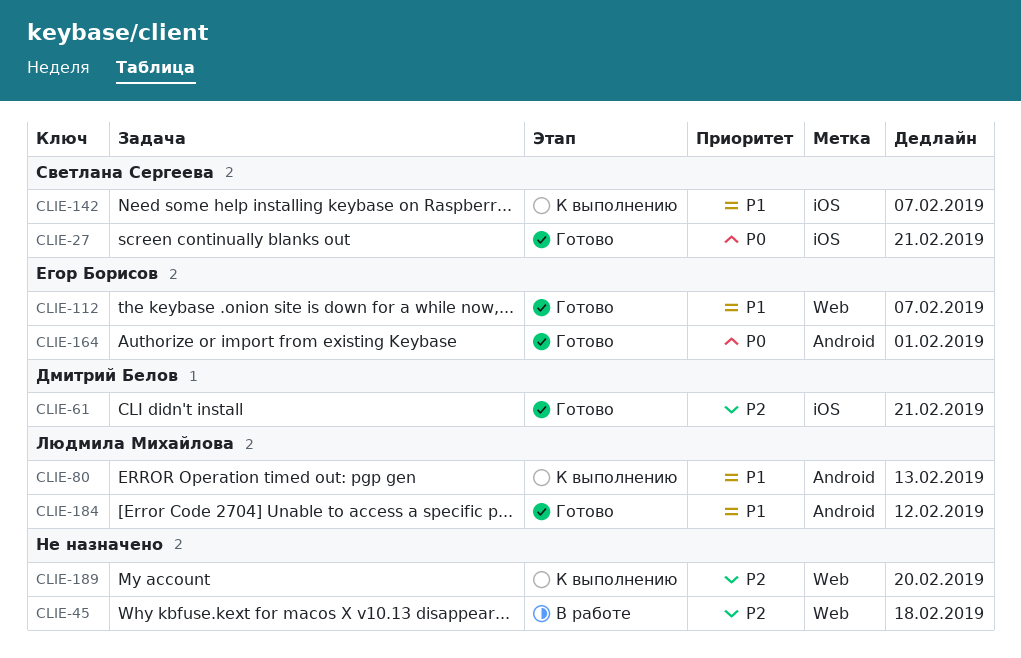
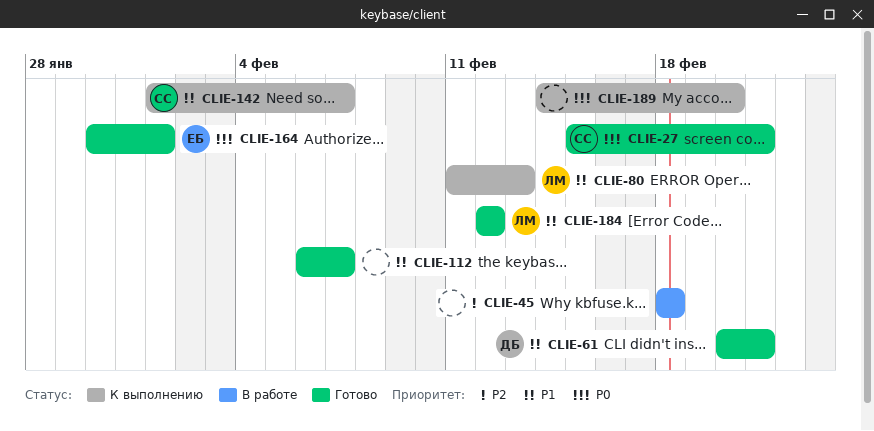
CLIE-61, priority: P2 -> P1
CLIE-112, owner: Егор Борисов -> none
CLIE-189, priority: P2 -> P0

